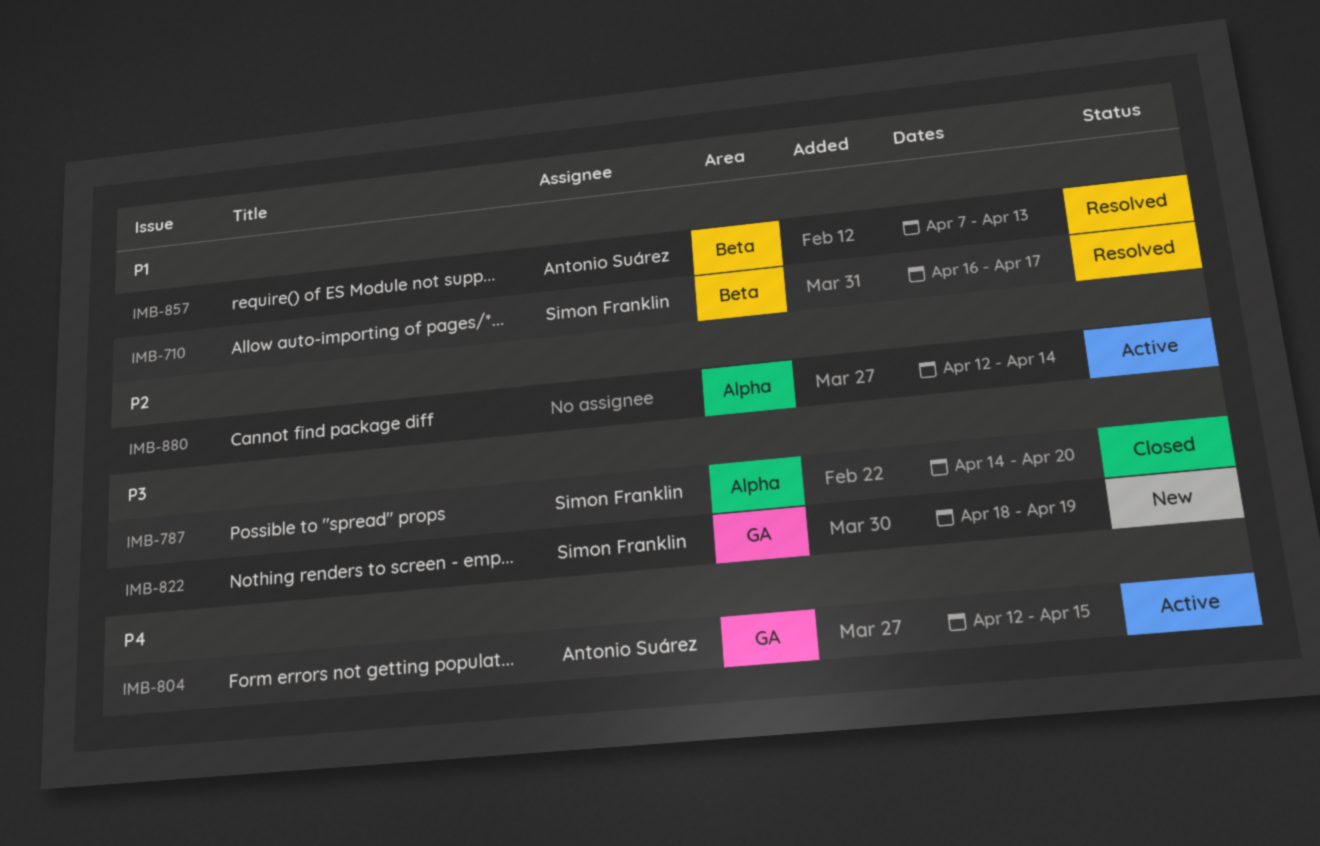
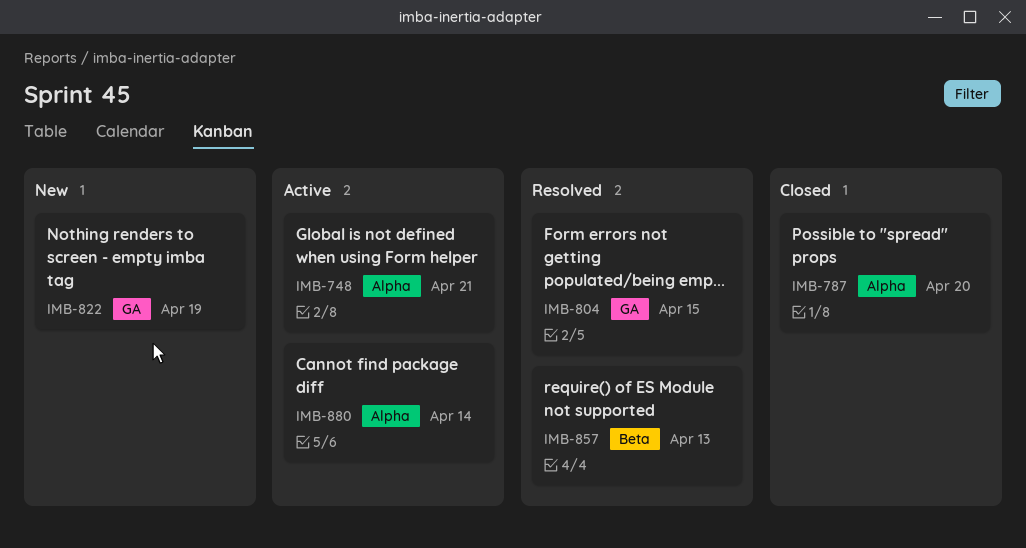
IMB-710: present -> none
IMB-748: none -> present
IMB-804, status: Active -> Resolved

